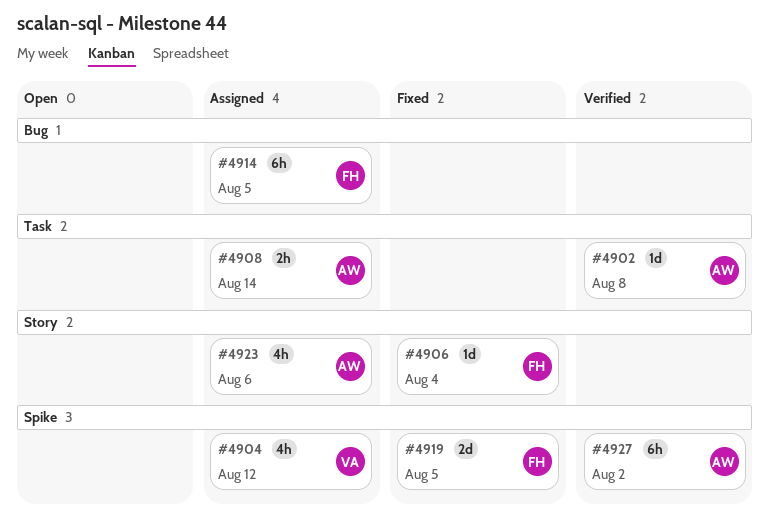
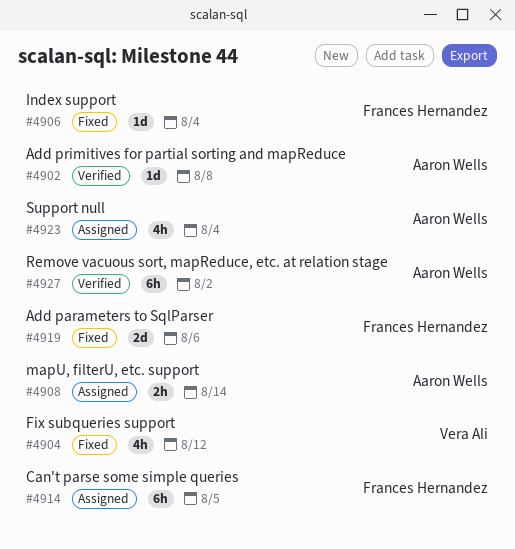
#4904, status: Assigned -> Fixed
#4919, due: Aug 5 -> Aug 6
#4923, due: Aug 6 -> Aug 4

